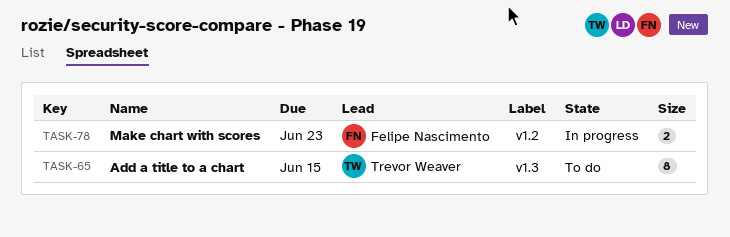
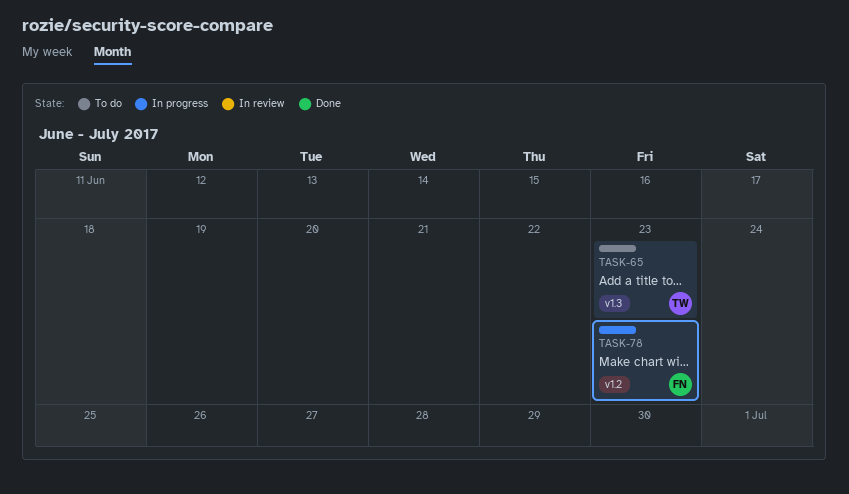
TASK-65, due: Jun 15 -> Jun 23

